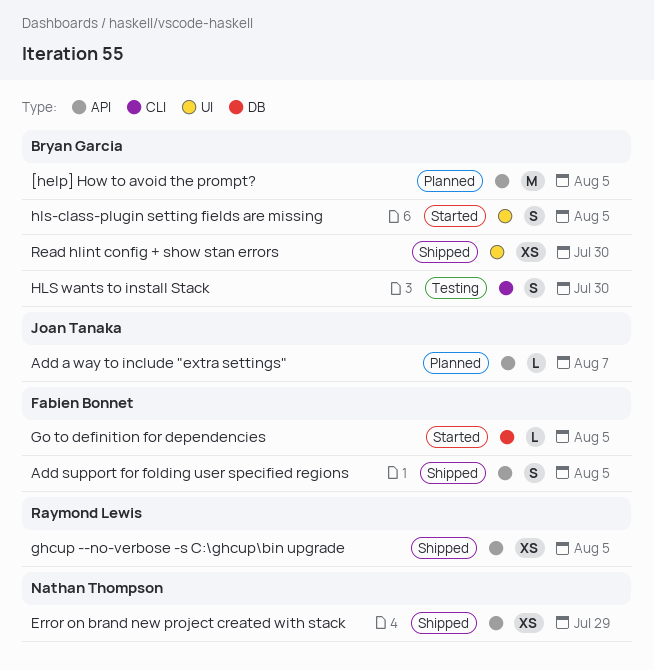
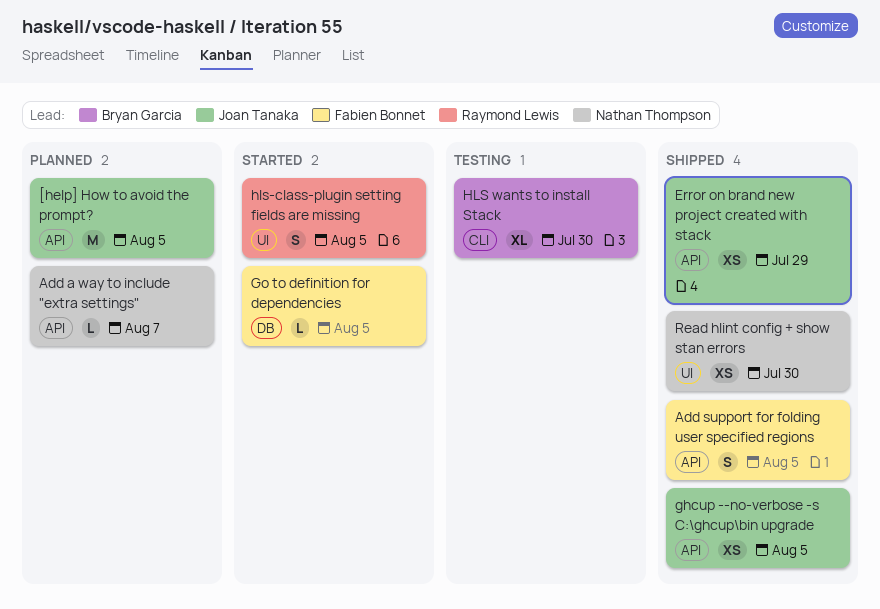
[help] How to avoid the prompt?, owner: Bryan Garcia -> Joan Tanaka
Add a way to include "extra settings", owner: Joan Tanaka -> Nathan Thompson
Error on brand new project created with stack, owner: Nathan Thompson -> Joan Tanaka
ghcup --no-verbose -s C:\ghcup\bin upgrade, owner: Raymond Lewis -> Joan Tanaka
HLS wants to install Stack, estimate: S -> XL
hls-class-plugin setting fields are missing, owner: Bryan Garcia -> Raymond Lewis
Read hlint config + show stan errors, owner: Bryan Garcia -> Nathan Thompson

